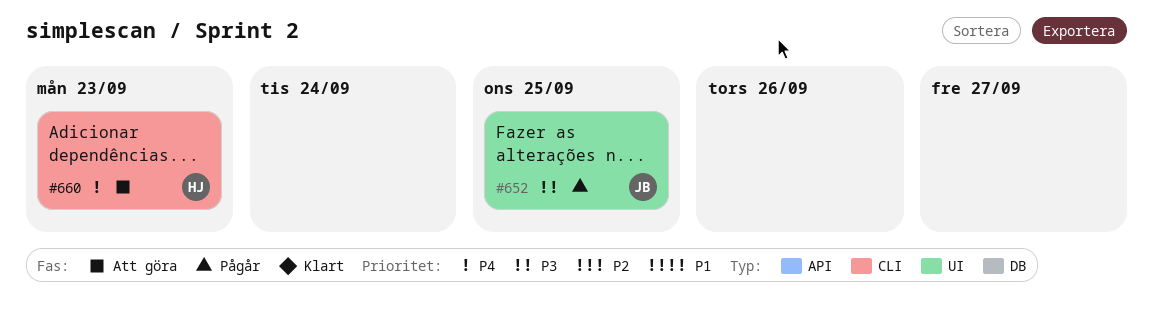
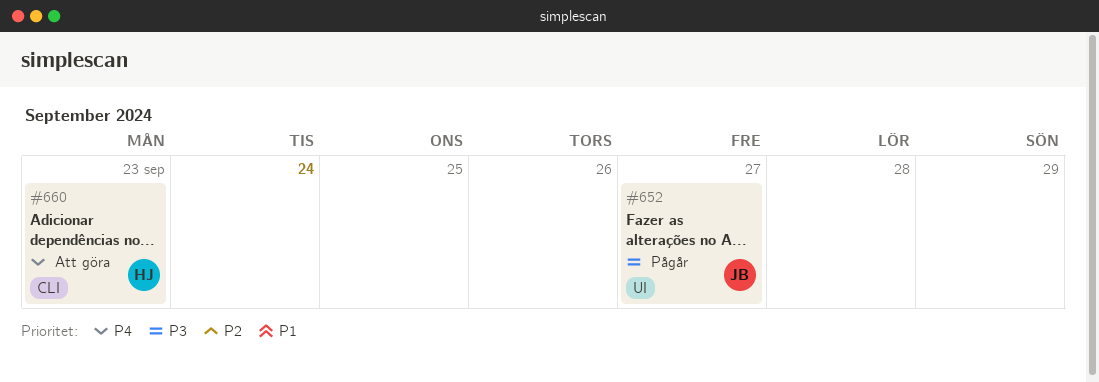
#652, due: Sep 25 -> Sep 27

